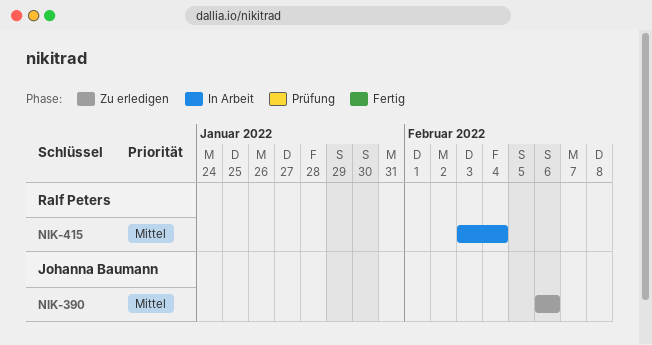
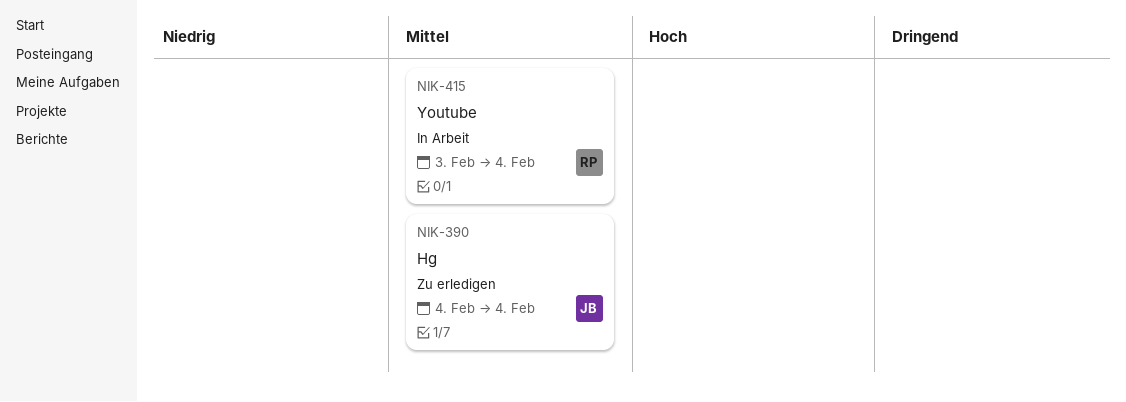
NIK-390, start: Feb 6 -> Feb 4
NIK-390, due: Feb 6 -> Feb 4

